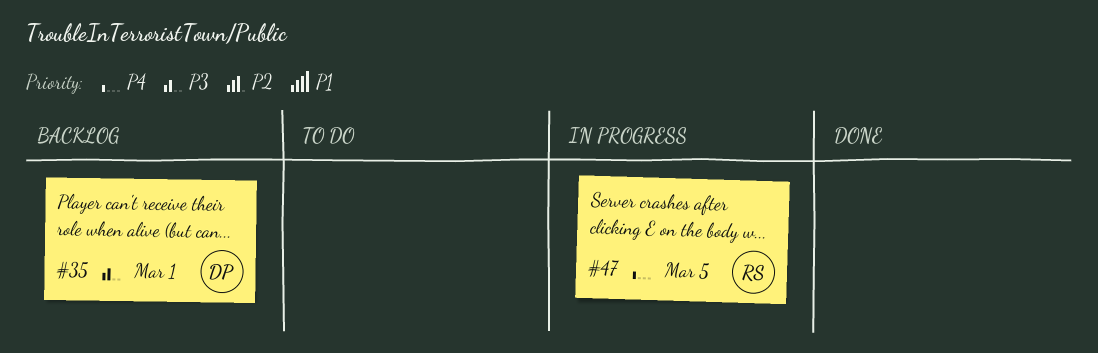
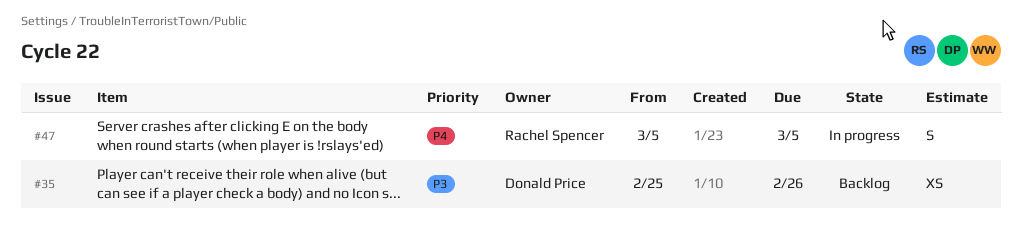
#35, due: Mar 1 -> Feb 26

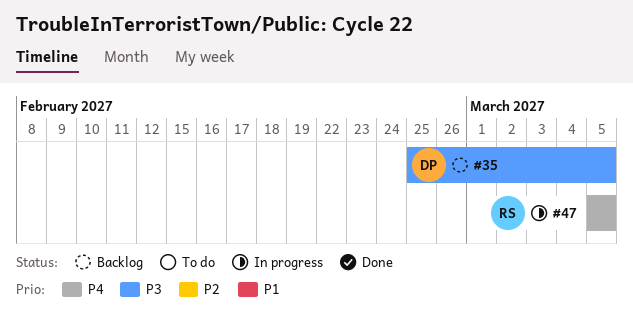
#35, due: Feb 26 -> Mar 5

